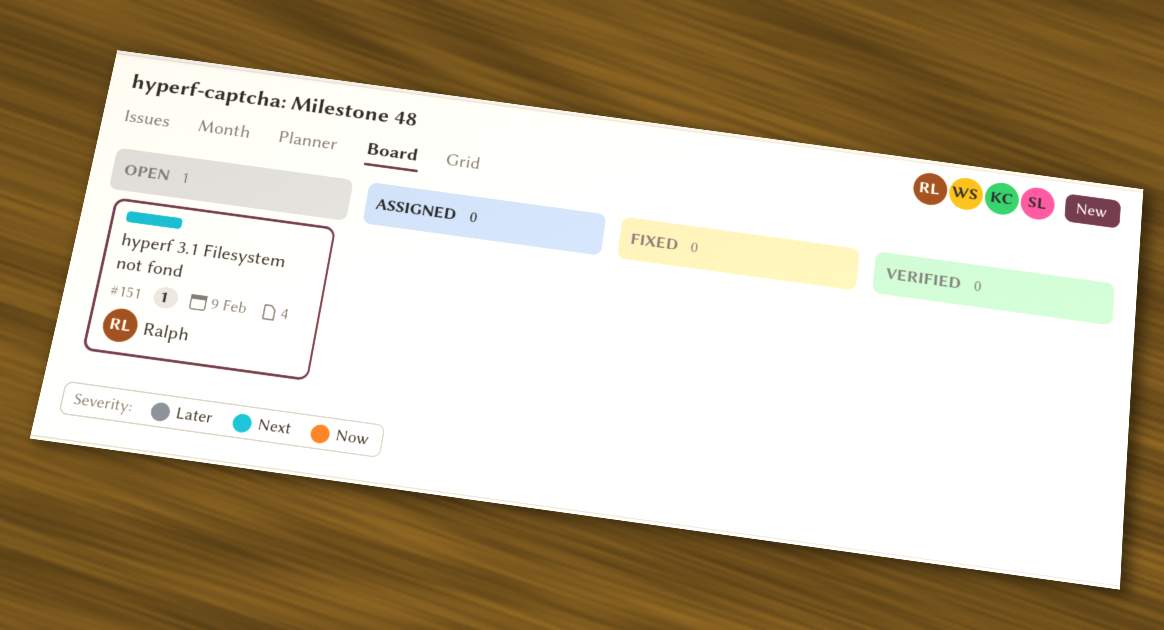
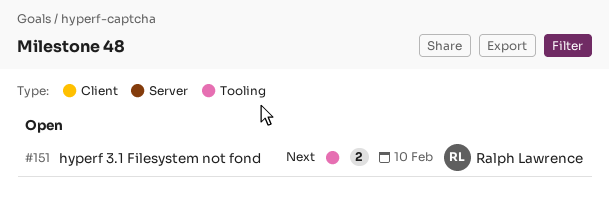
#151, estimate: 1 -> 2
#151, due: Feb 9 -> Feb 10

